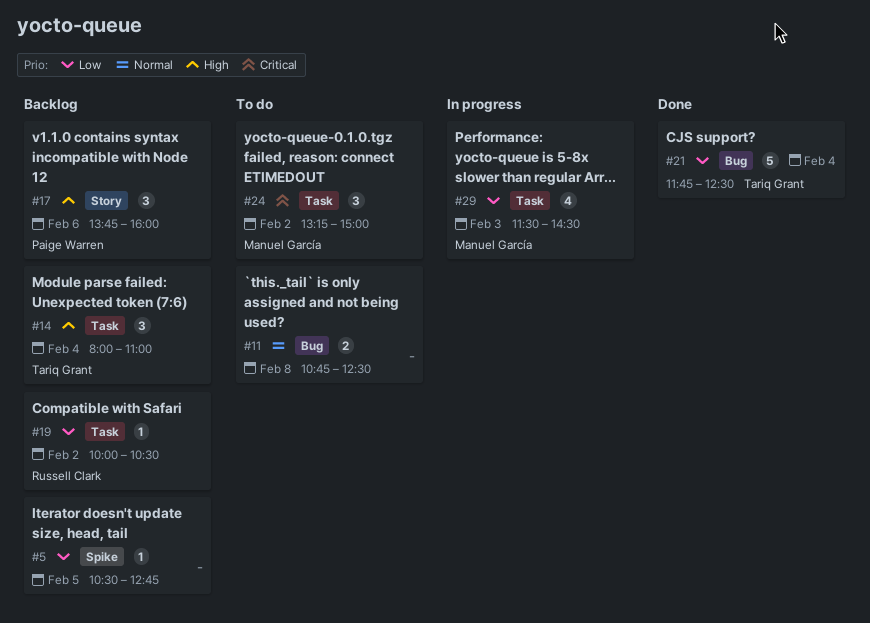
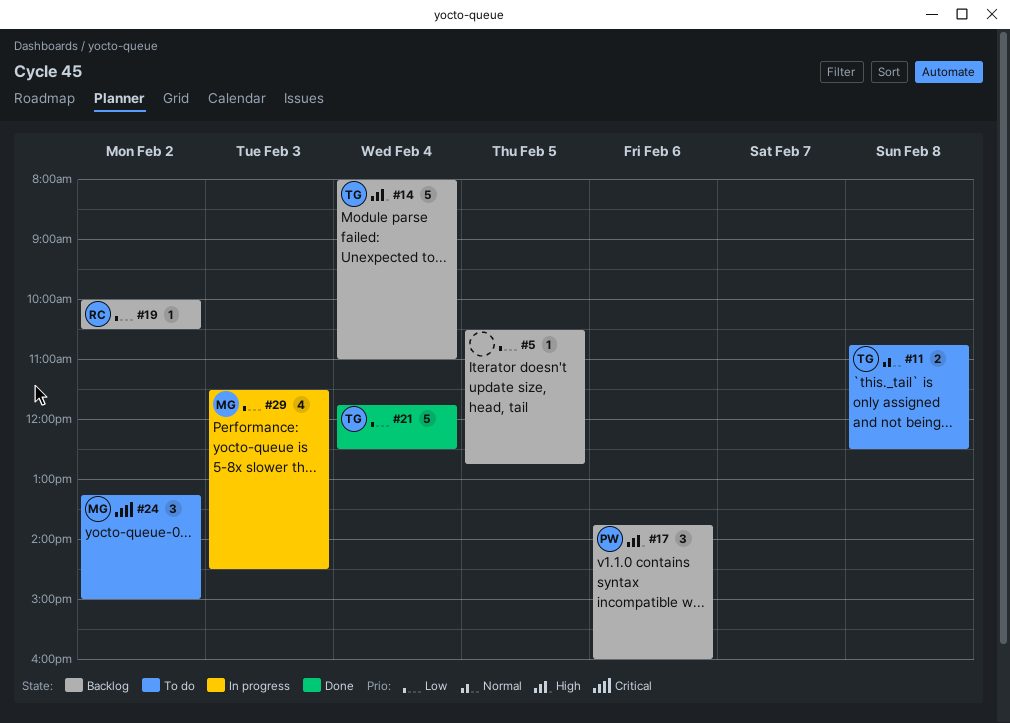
#11, owner: none -> Tariq Grant
#14, estimate: 3 -> 5

